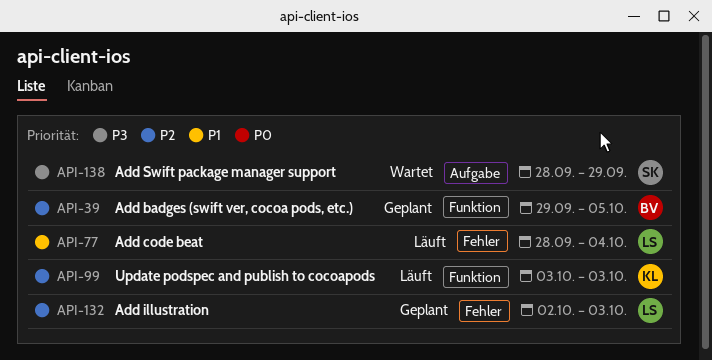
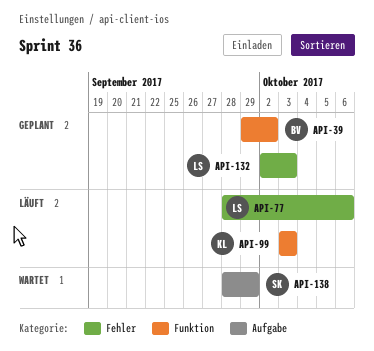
API-39, due: Oct 5 -> Oct 2
API-77, due: Oct 4 -> Oct 6

